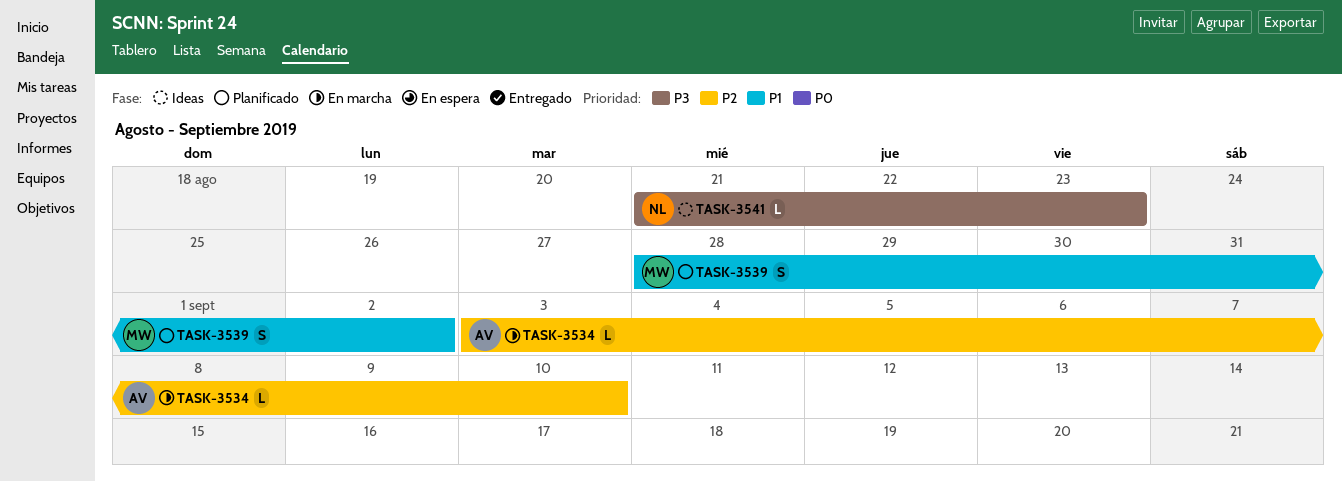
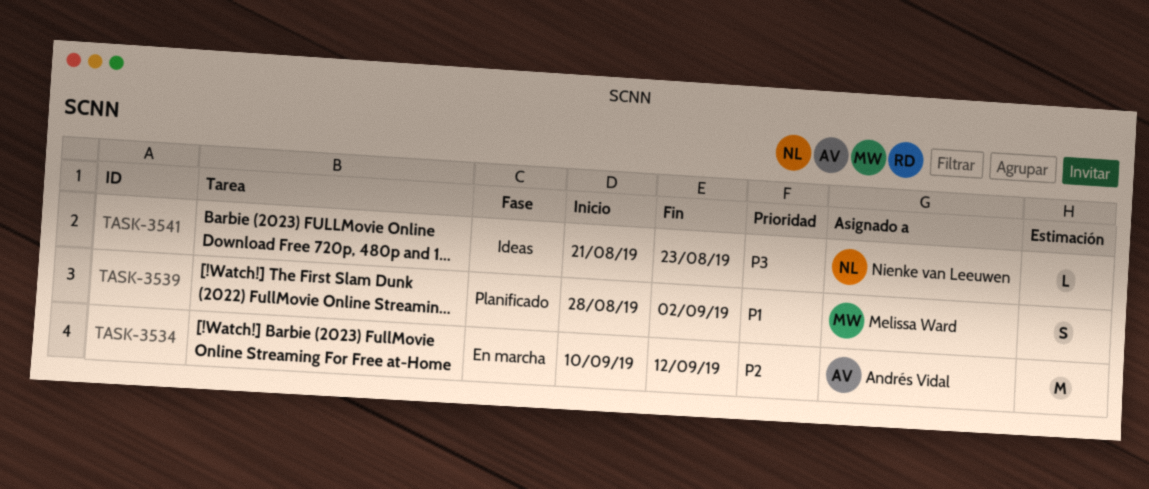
TASK-3534, estimate: L -> M
TASK-3534, start: Sep 3 -> Sep 10
TASK-3534, due: Sep 10 -> Sep 12

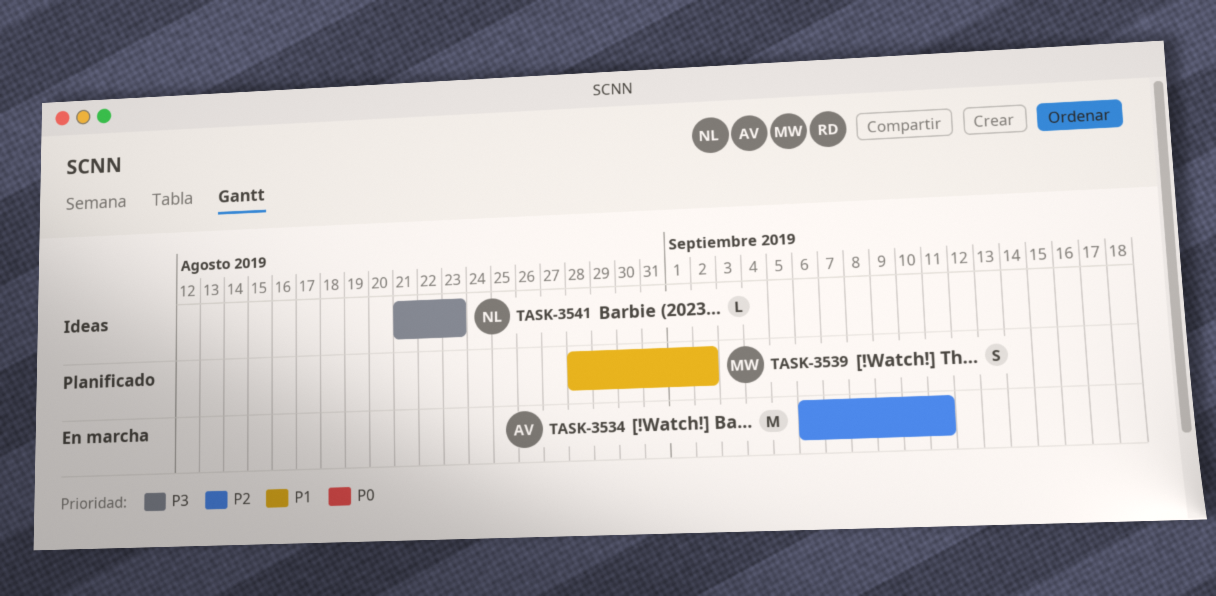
TASK-3534, start: Sep 10 -> Sep 6
TASK-3534, due: Sep 12 -> Sep 11

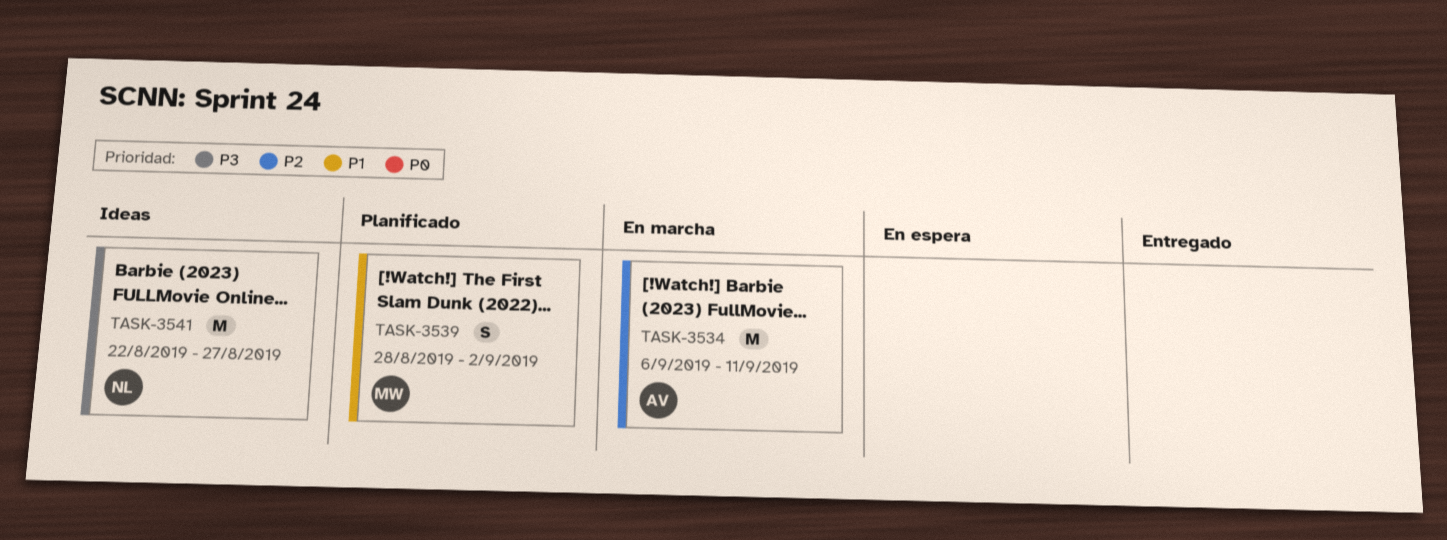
TASK-3541, estimate: L -> M
TASK-3541, start: Aug 21 -> Aug 22
TASK-3541, due: Aug 23 -> Aug 27

